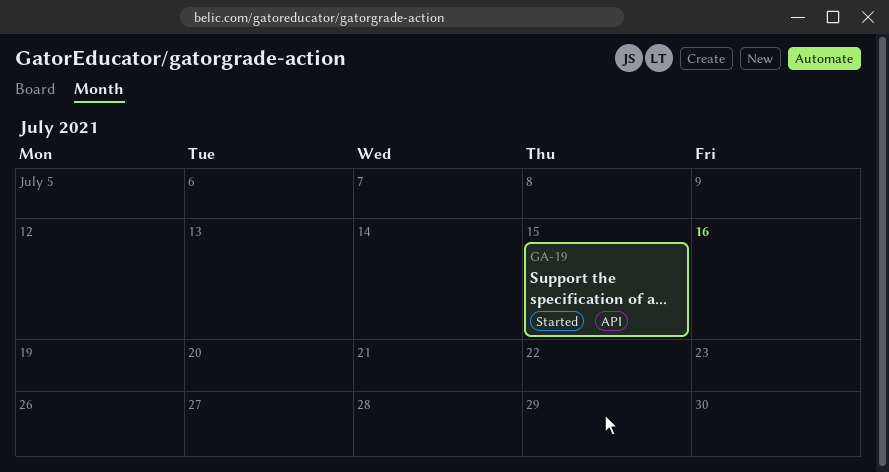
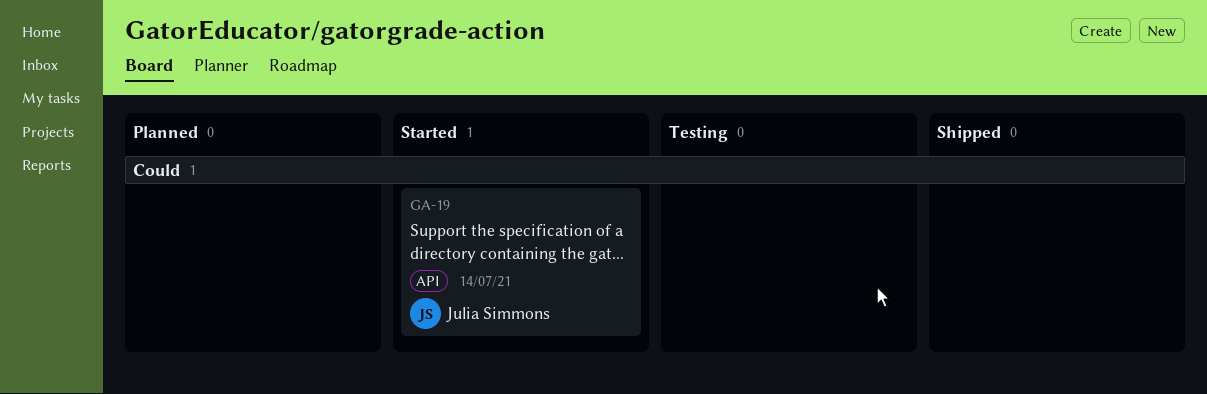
GA-19, due: Jul 15 -> Jul 14

